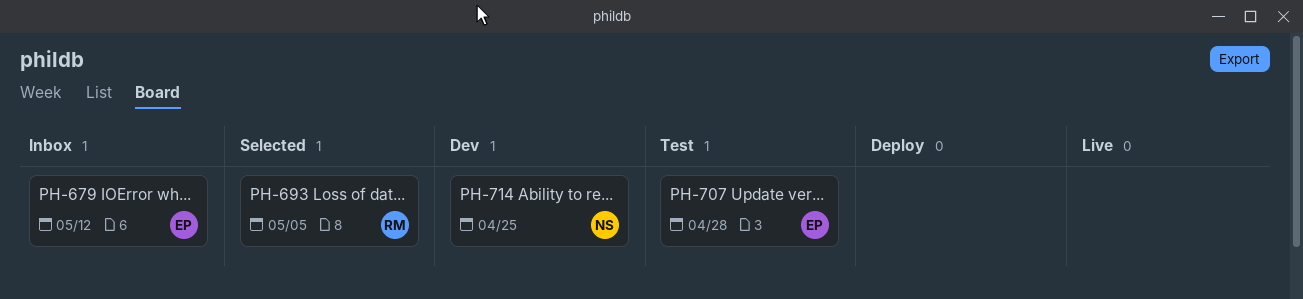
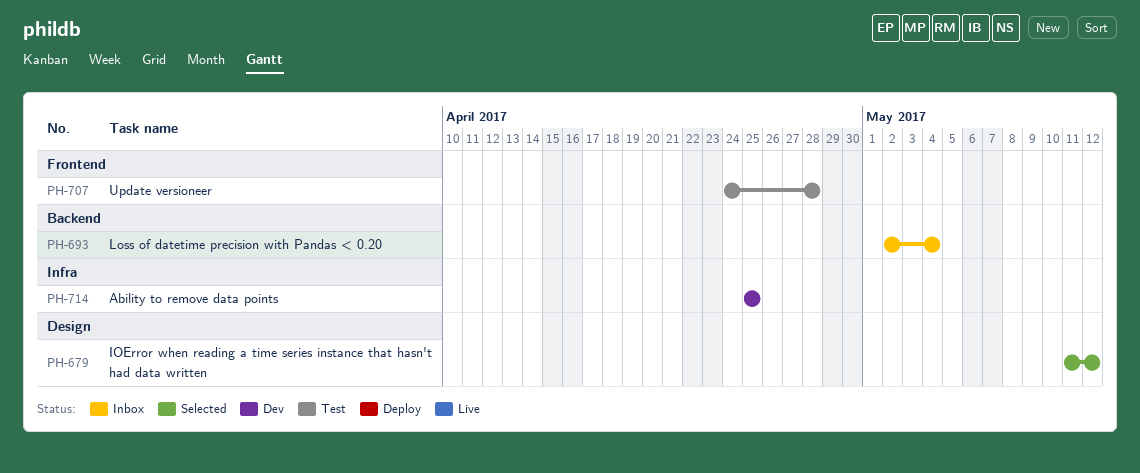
PH-679, status: Inbox -> Selected
PH-693, status: Selected -> Inbox
PH-693, due: May 5 -> May 4

